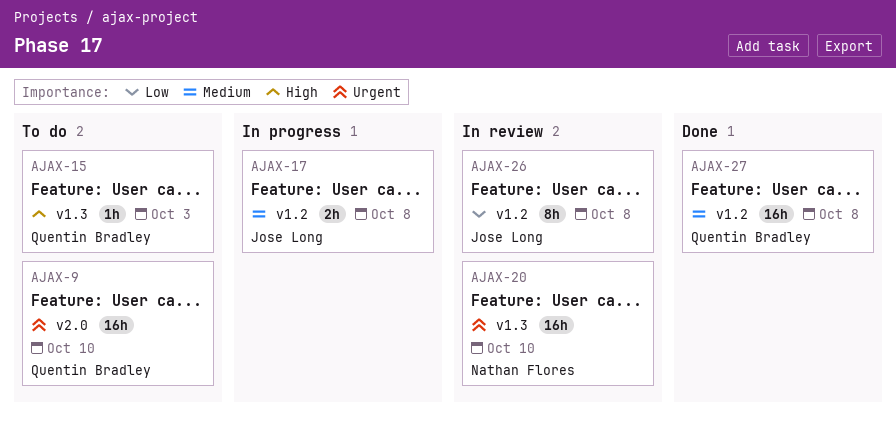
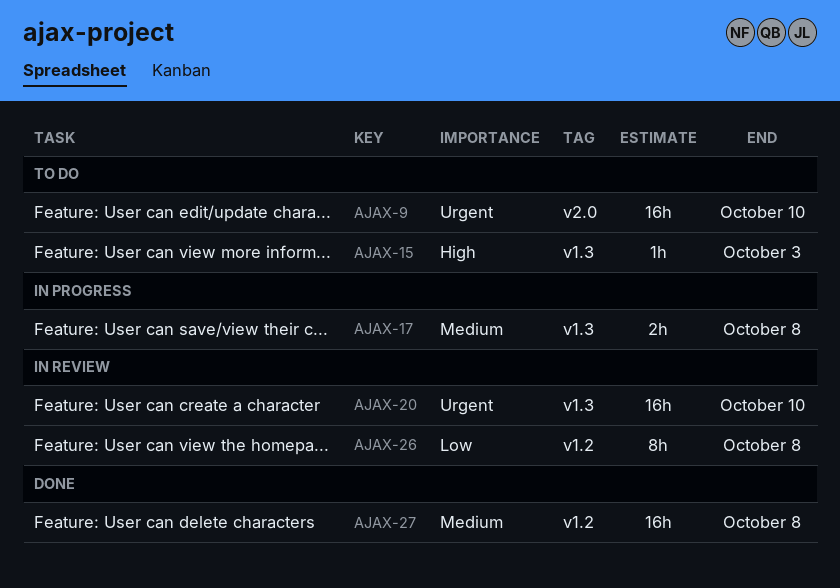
AJAX-17, label: v1.2 -> v1.3

